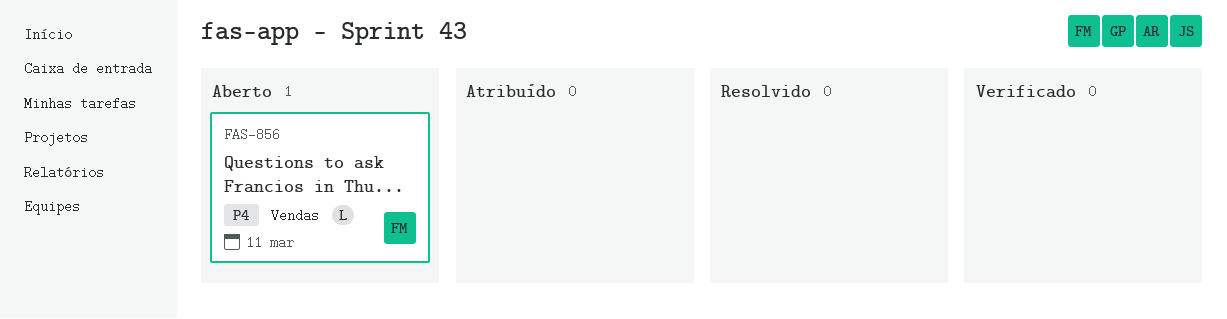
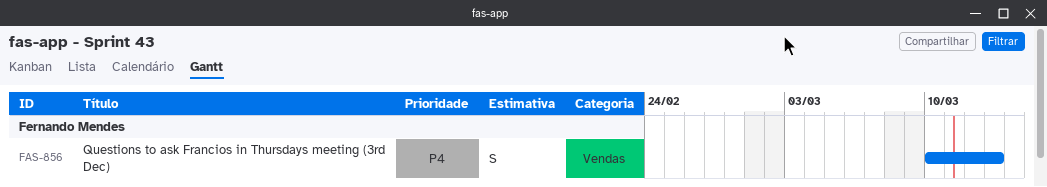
FAS-856, estimate: L -> S
FAS-856, due: Mar 11 -> Mar 13

